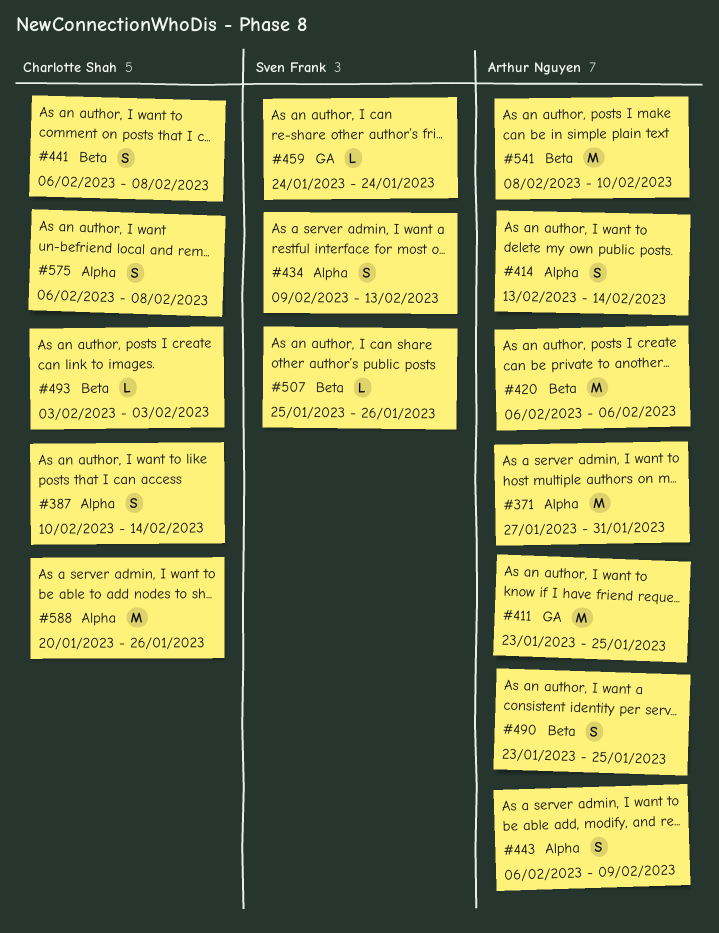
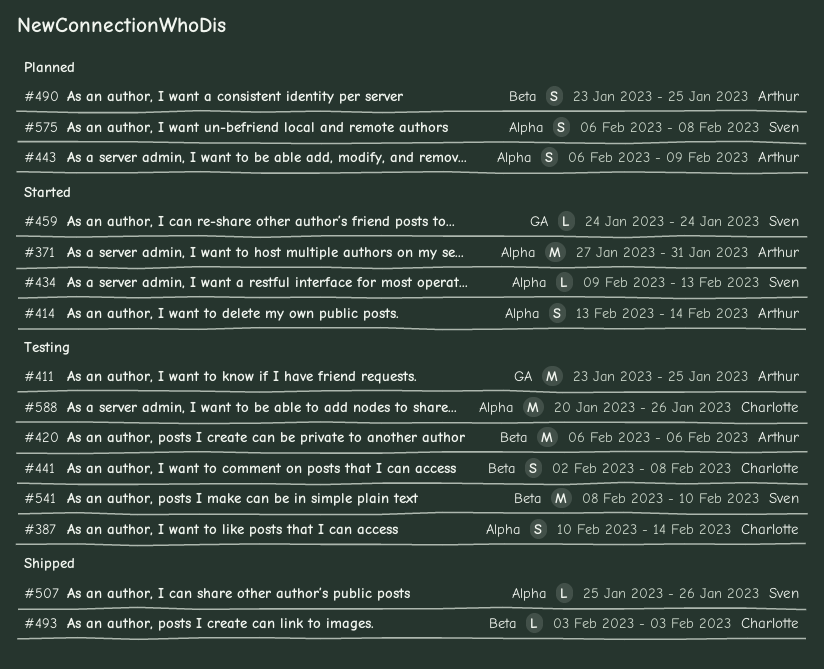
#434, estimate: S -> L
#441, start: Feb 6 -> Feb 2
#507, label: Beta -> Alpha
#541, owner: Arthur Nguyen -> Sven Frank
#575, owner: Charlotte Shah -> Sven Frank

